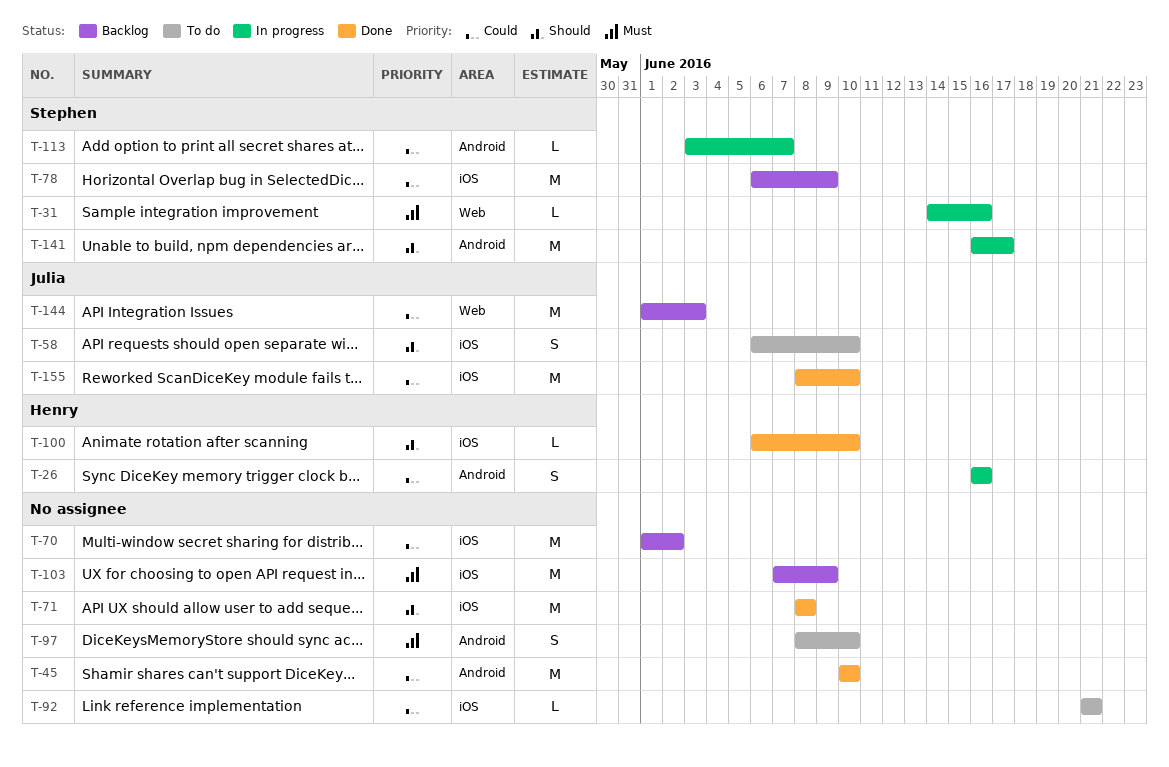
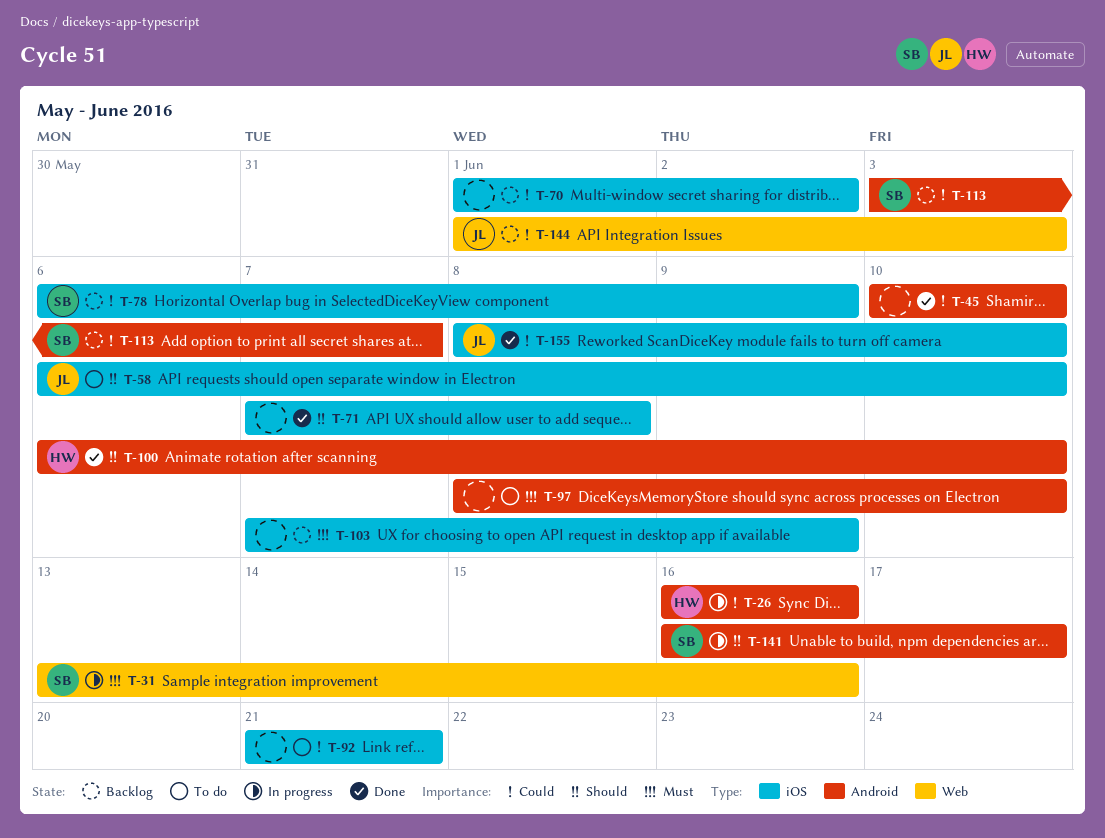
T-31, start: Jun 14 -> Jun 13
T-71, start: Jun 8 -> Jun 7
T-100, label: iOS -> Android
T-113, status: In progress -> Backlog

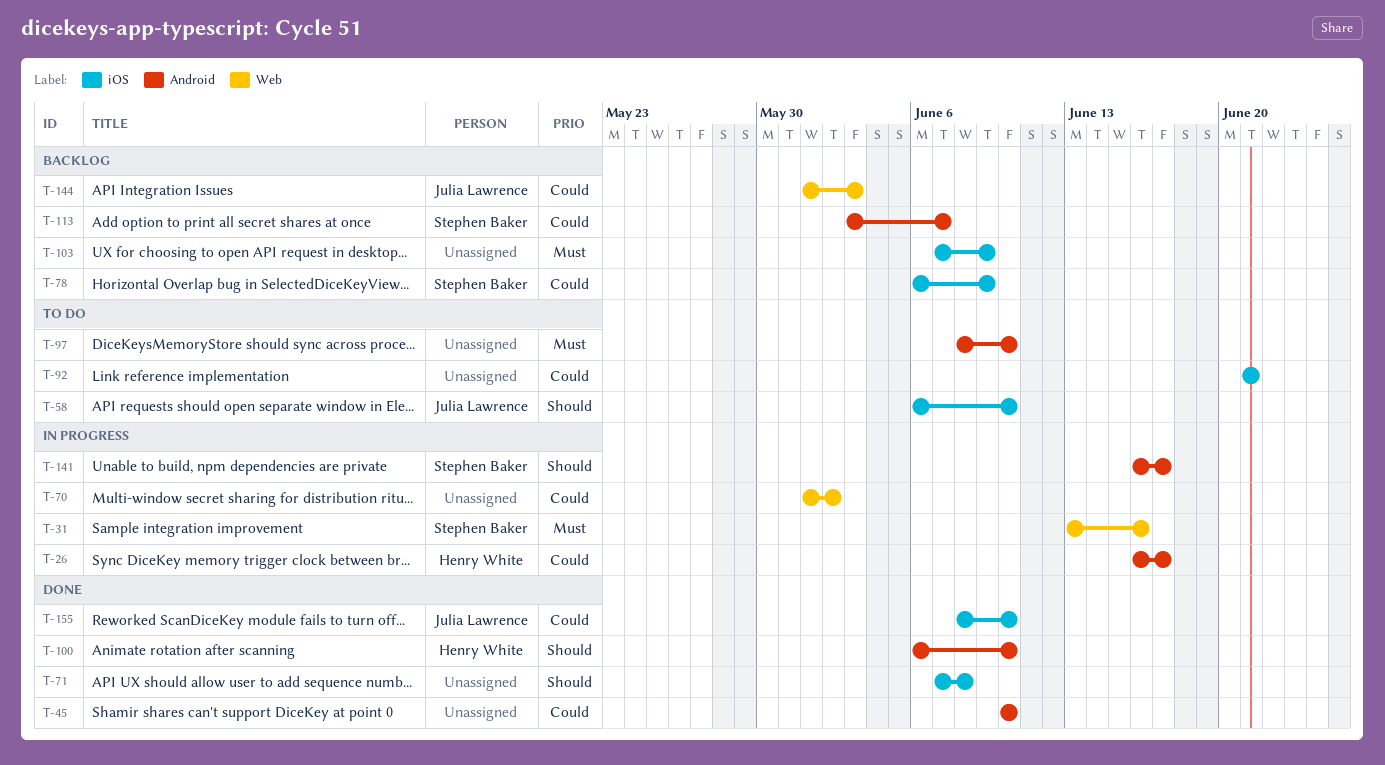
T-26, due: Jun 16 -> Jun 17
T-70, status: Backlog -> In progress
T-70, label: iOS -> Web

